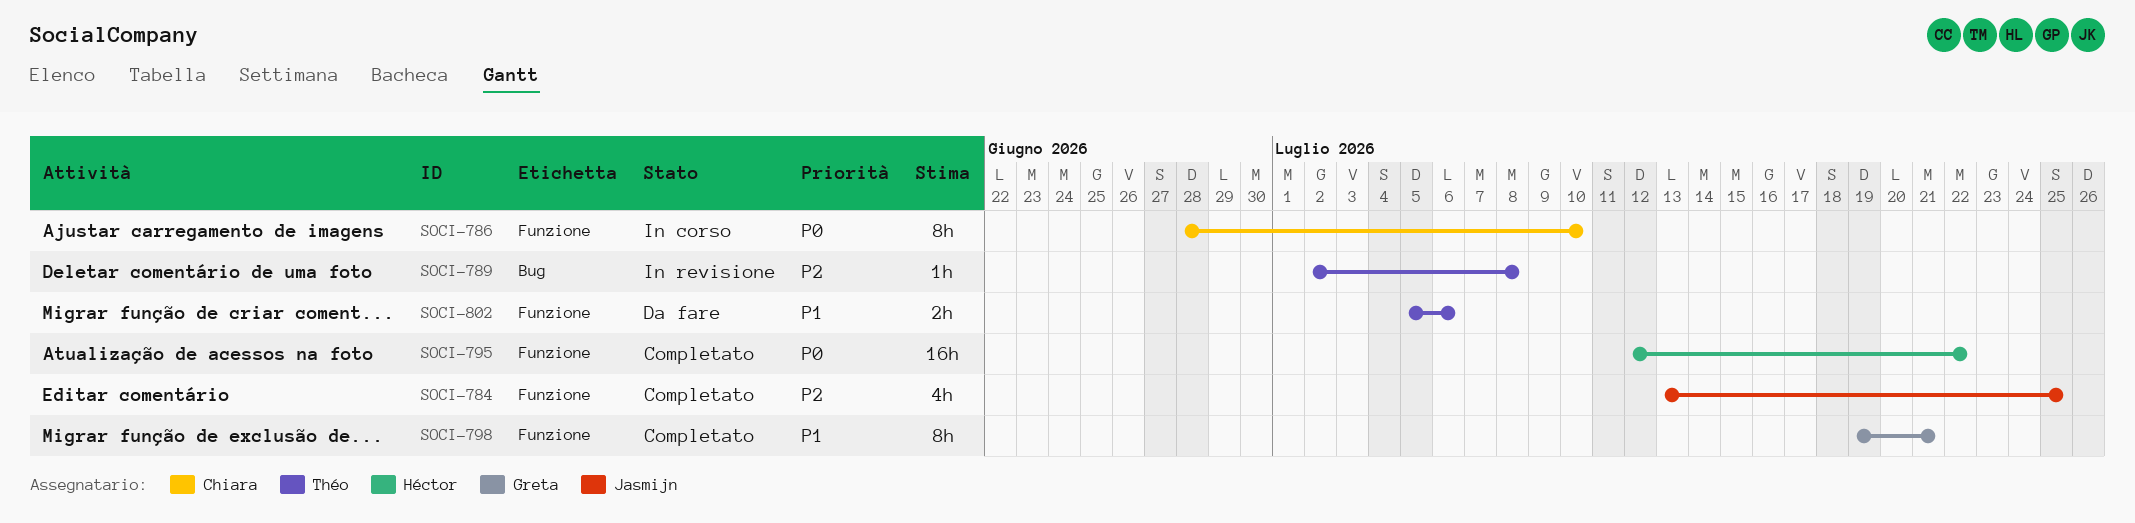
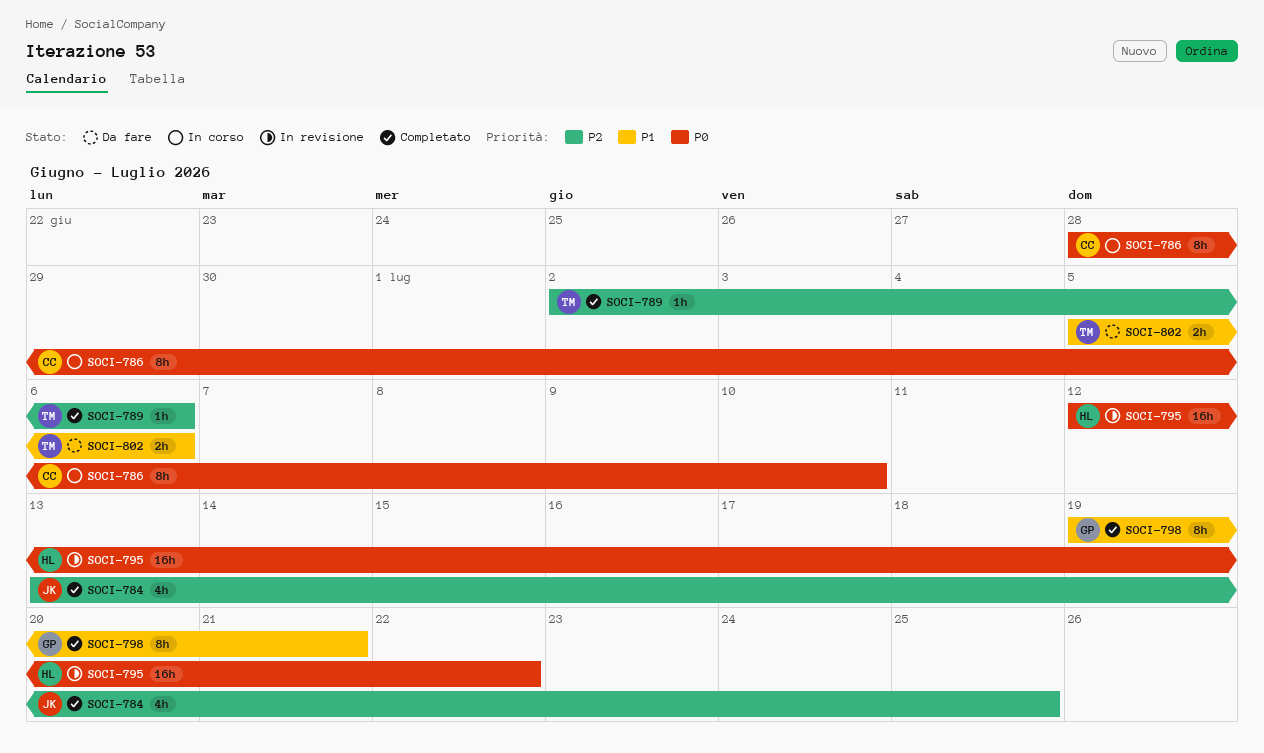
SOCI-789, status: In revisione -> Completato
SOCI-789, due: Jul 8 -> Jul 6
SOCI-795, status: Completato -> In revisione

